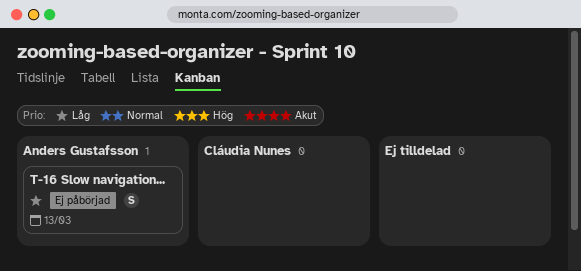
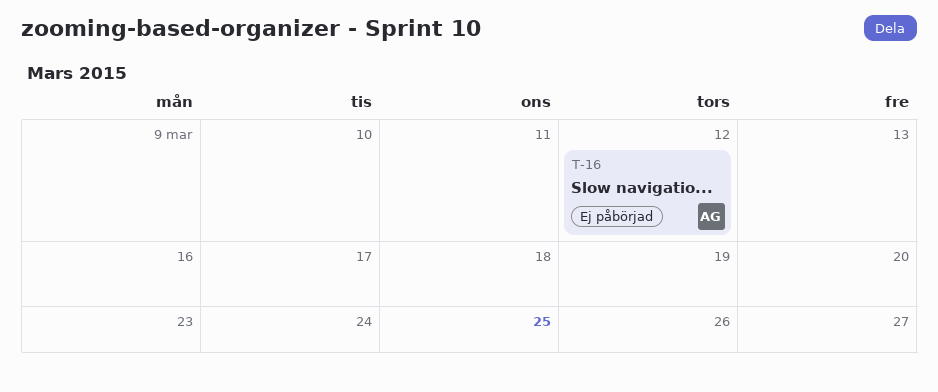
T-16, due: Mar 13 -> Mar 12

